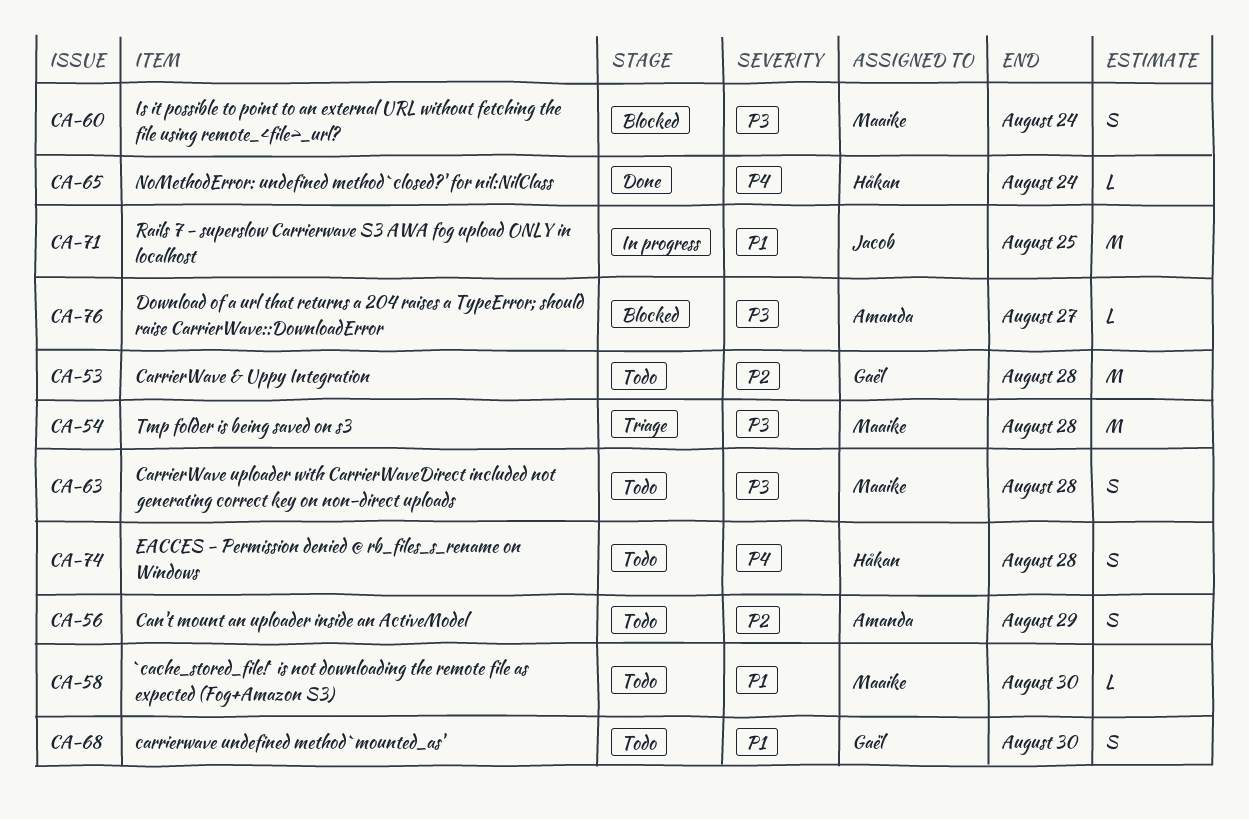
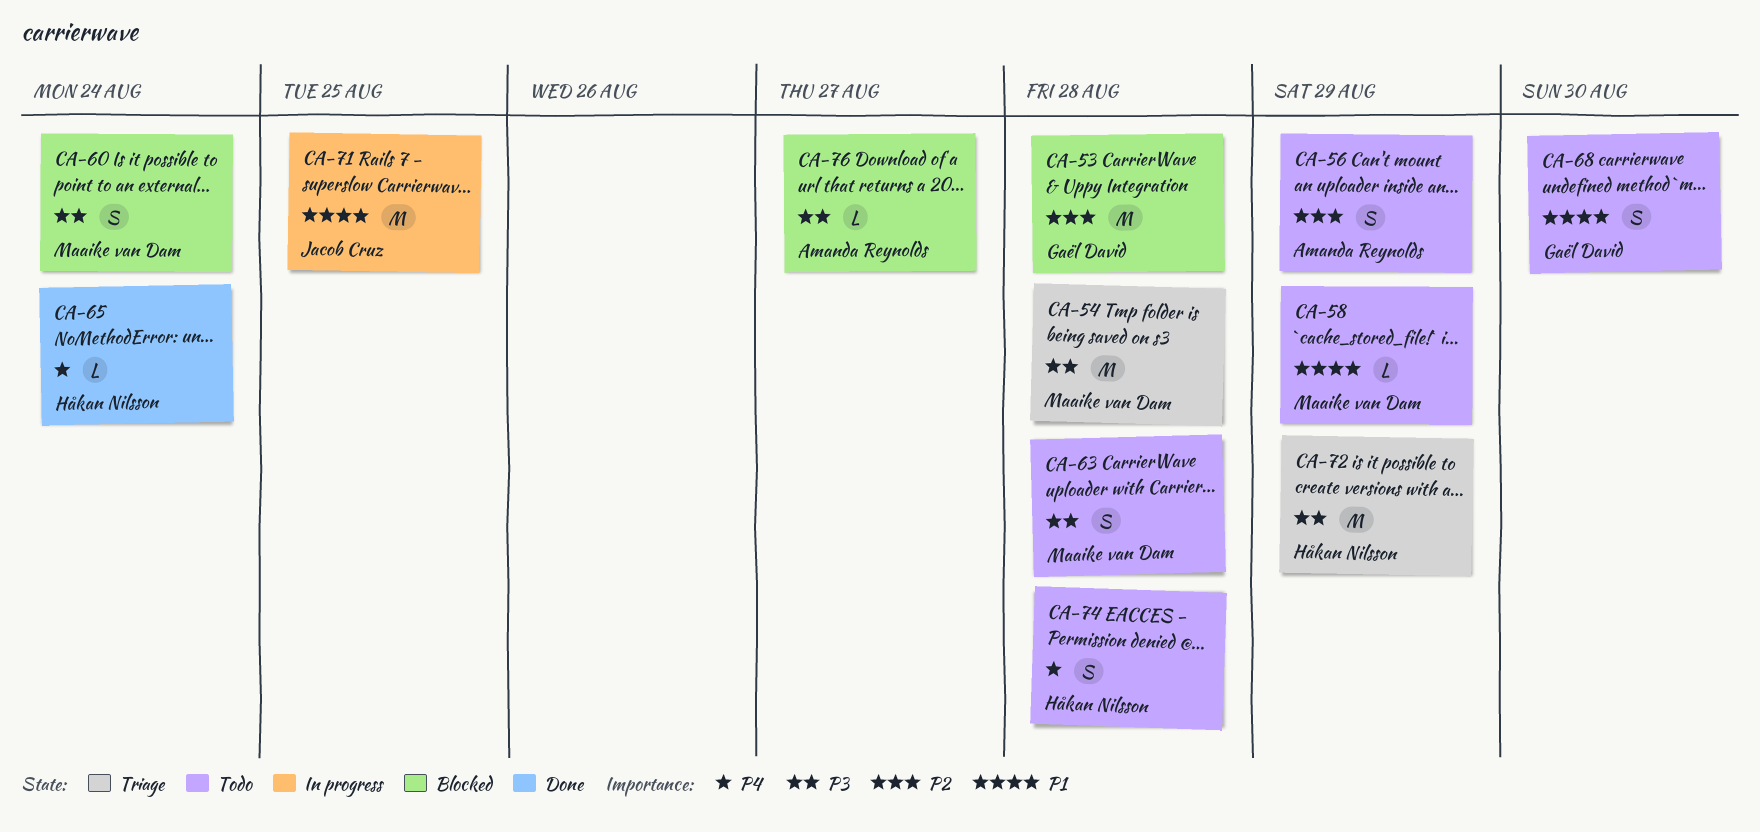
CA-53, status: Todo -> Blocked
CA-58, due: Aug 30 -> Aug 29
CA-72: none -> present

